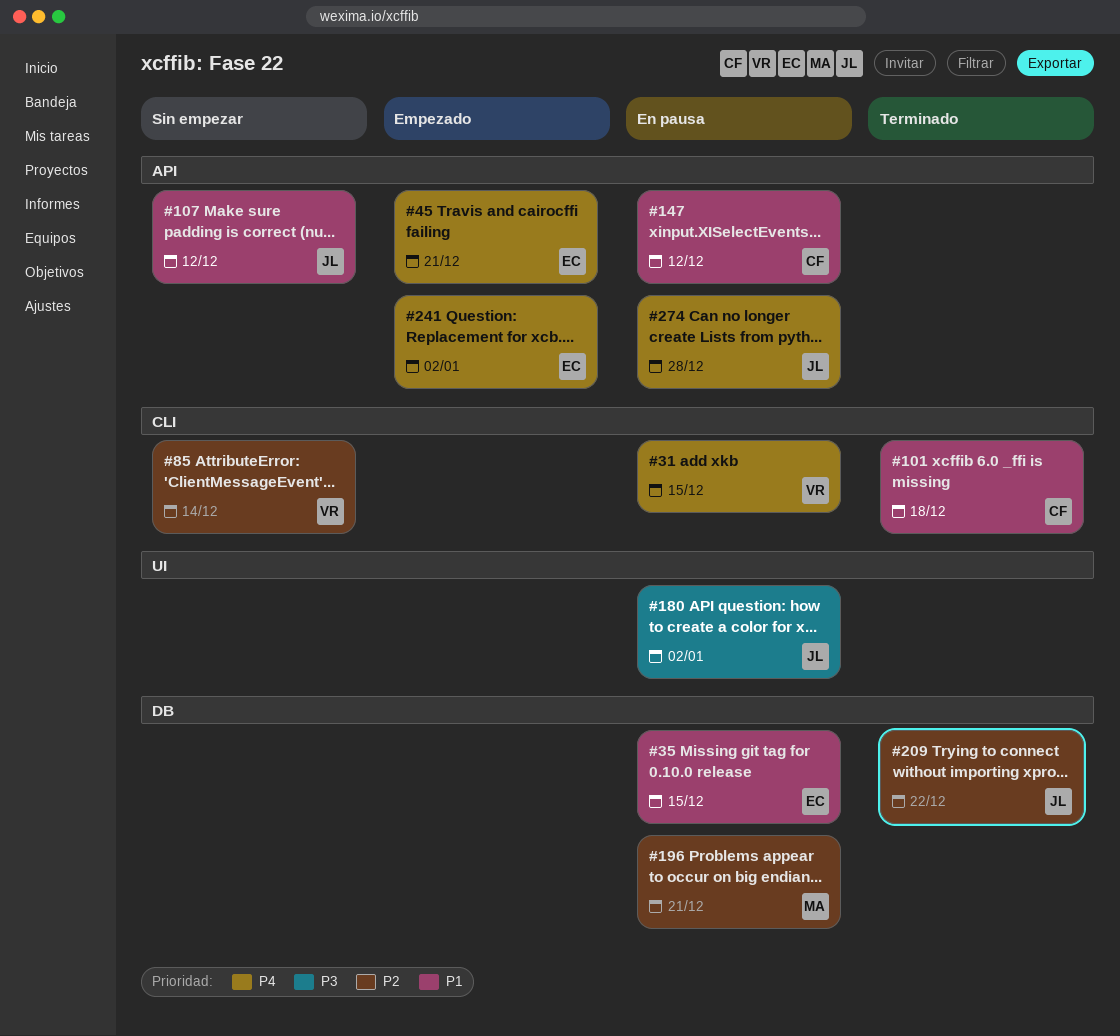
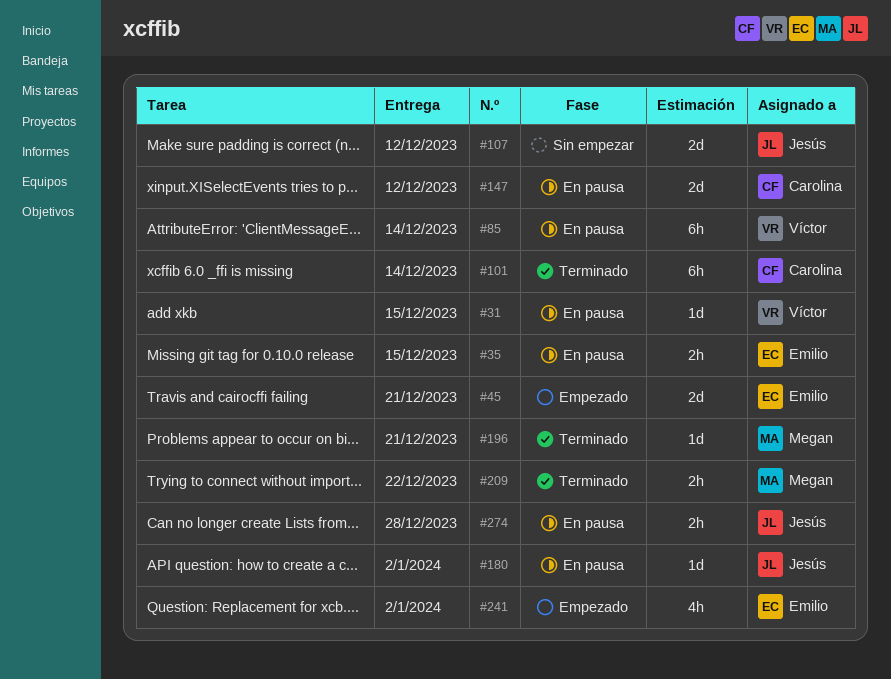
#85, status: Sin empezar -> En pausa
#101, due: Dec 18 -> Dec 14
#196, status: En pausa -> Terminado
#209, owner: Jesús -> Megan

